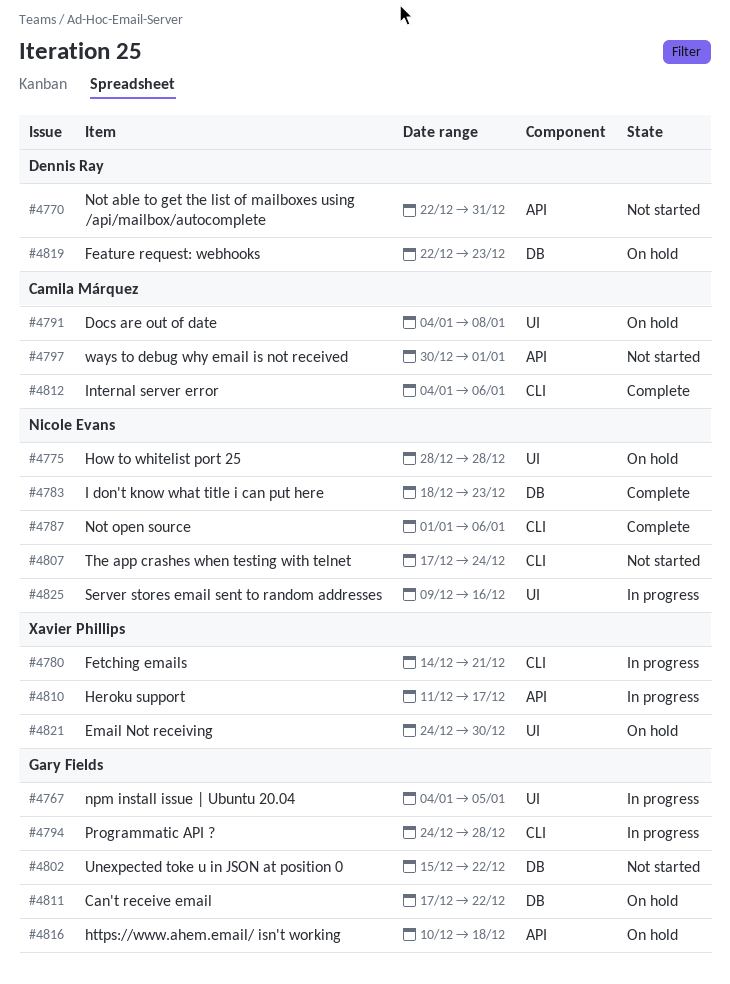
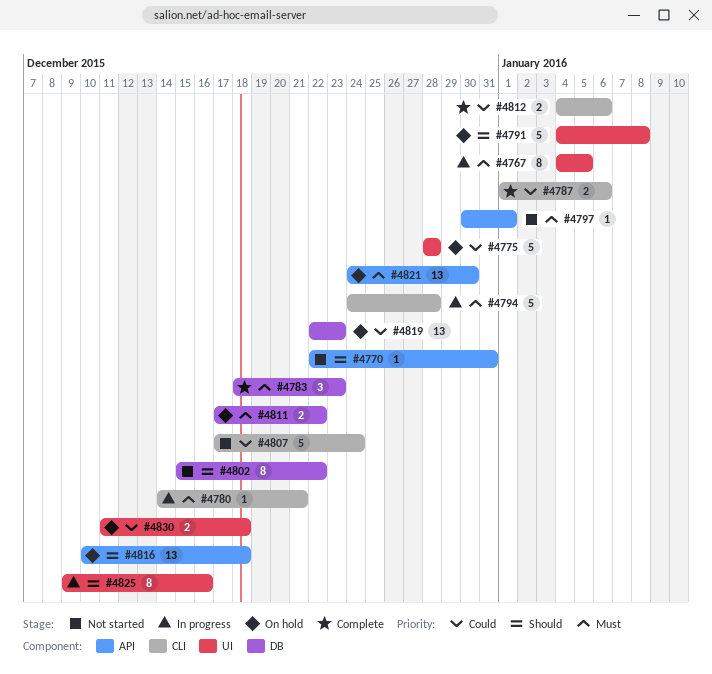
#4810: present -> none
#4821, label: UI -> API
#4830: none -> present

